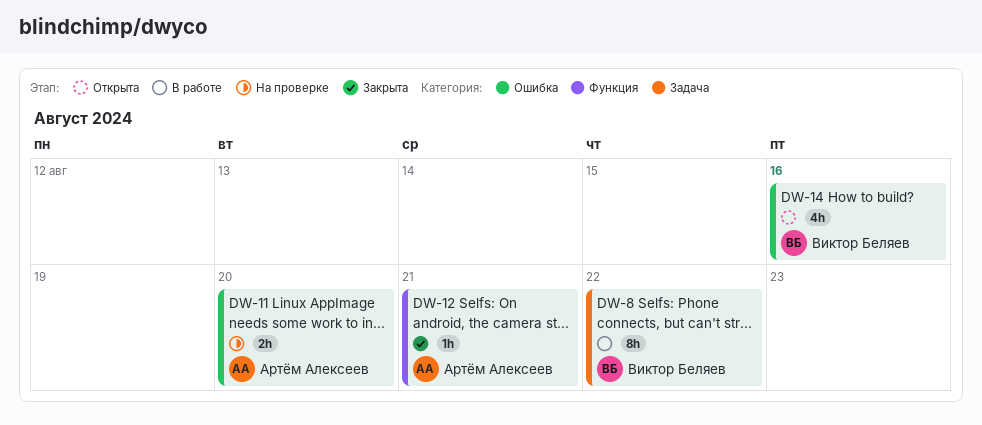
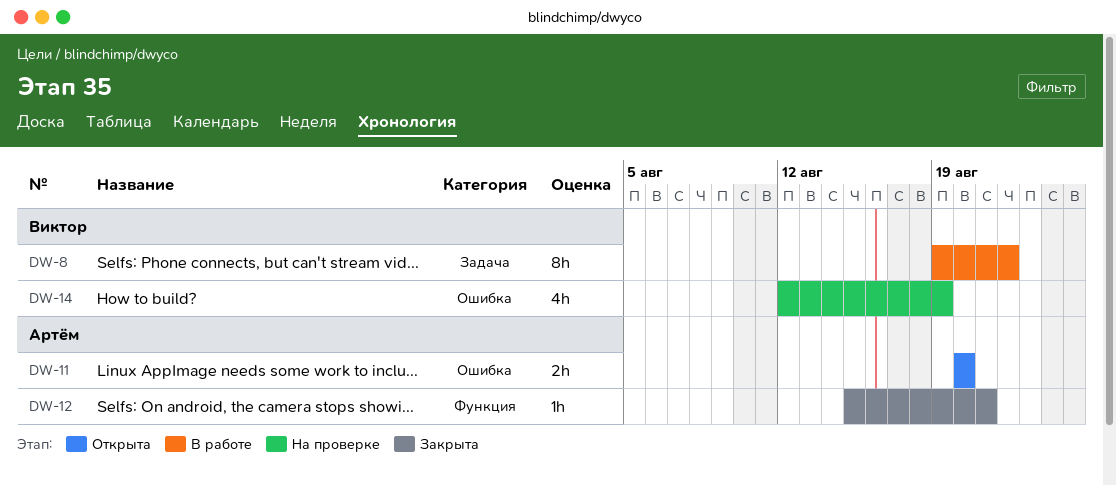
DW-11, status: На проверке -> Открыта
DW-14, status: Открыта -> На проверке
DW-14, due: Aug 16 -> Aug 19

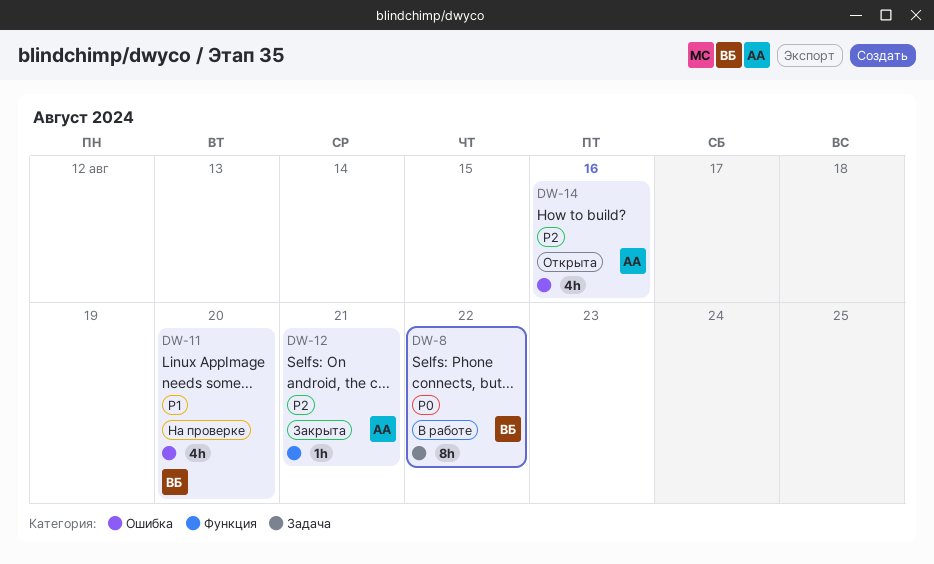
DW-11, status: Открыта -> На проверке
DW-11, owner: Артём -> Виктор
DW-11, estimate: 2h -> 4h
DW-14, status: На проверке -> Открыта
DW-14, owner: Виктор -> Артём
DW-14, due: Aug 19 -> Aug 16

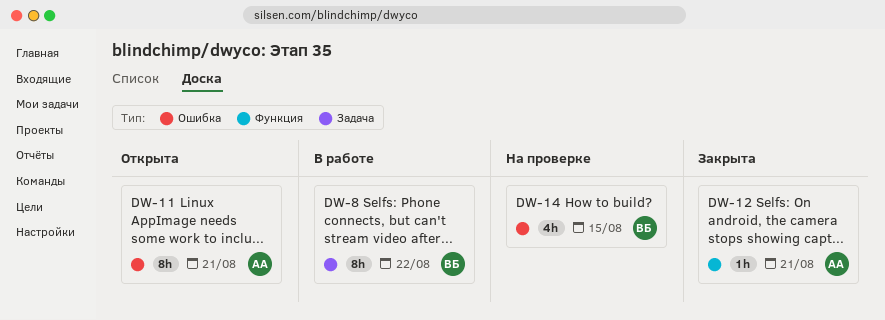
DW-11, status: На проверке -> Открыта
DW-11, owner: ВБ -> АА
DW-11, estimate: 4h -> 8h
DW-11, due: Aug 20 -> Aug 21
DW-14, status: Открыта -> На проверке
DW-14, owner: АА -> ВБ
DW-14, due: Aug 16 -> Aug 15

